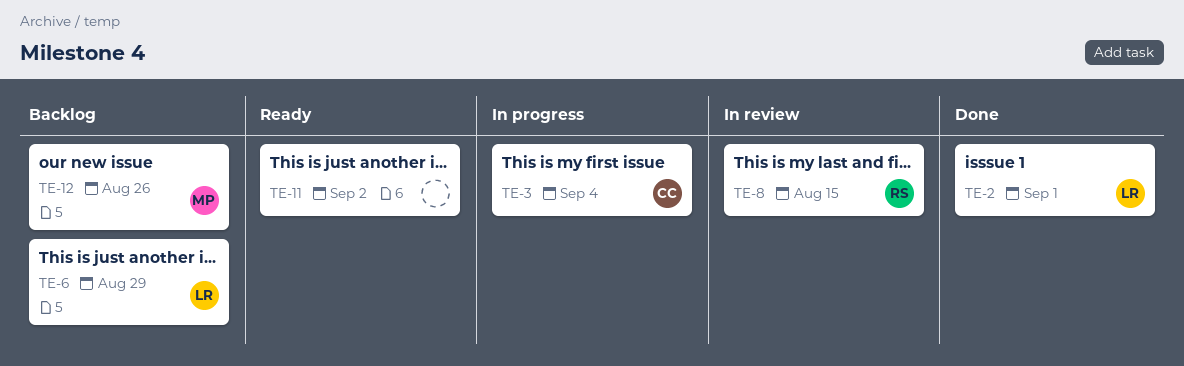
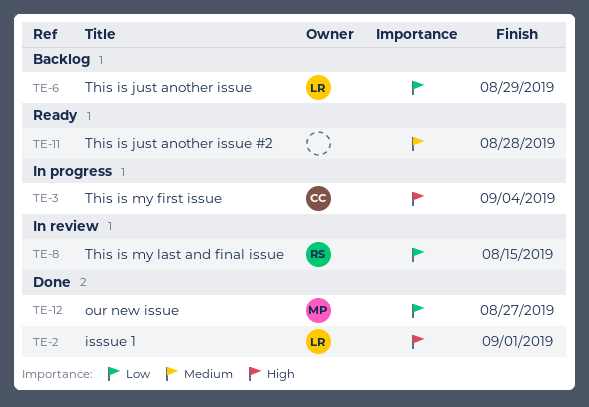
TE-11, due: Sep 2 -> Aug 28
TE-12, status: Backlog -> Done
TE-12, due: Aug 26 -> Aug 27

